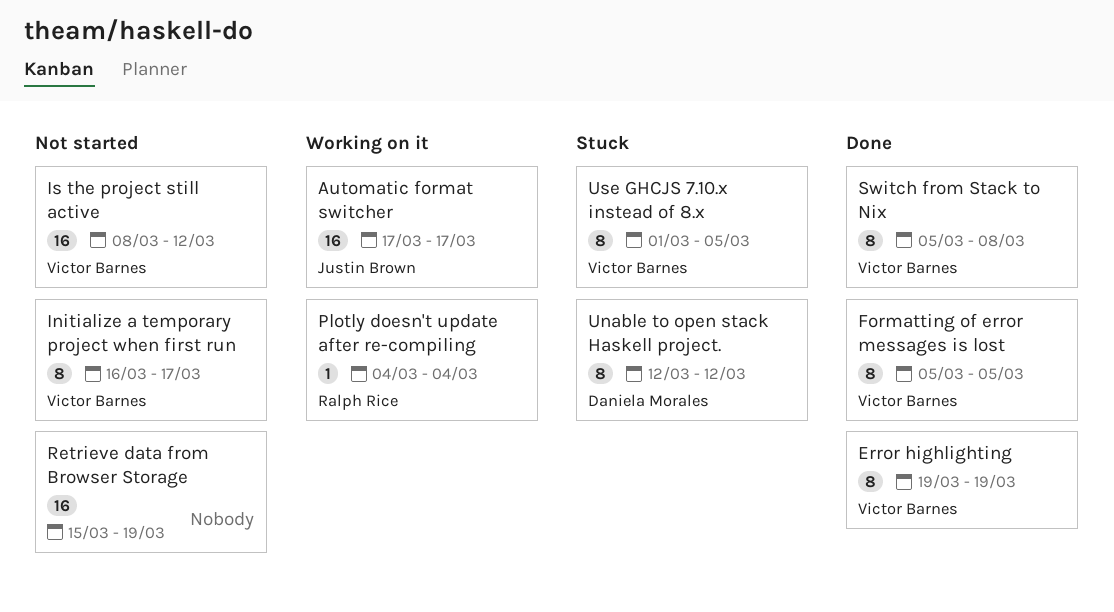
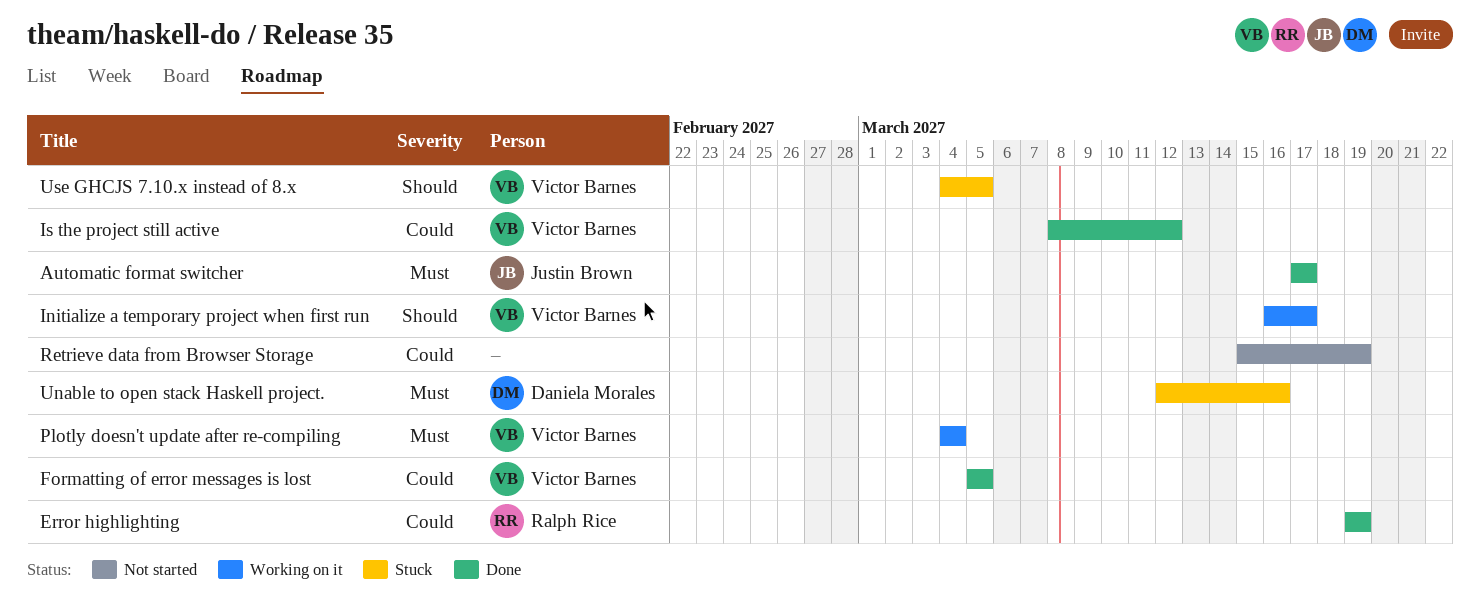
Automatic format switcher, status: Working on it -> Done
Error highlighting, owner: Victor Barnes -> Ralph Rice
Initialize a temporary project when first run, status: Not started -> Working on it
Is the project still active, status: Not started -> Done
Plotly doesn't update after re-compiling, owner: Ralph Rice -> Victor Barnes
Switch from Stack to Nix: present -> none
Unable to open stack Haskell project., due: Mar 12 -> Mar 16
Use GHCJS 7.10.x instead of 8.x, start: Mar 1 -> Mar 4

